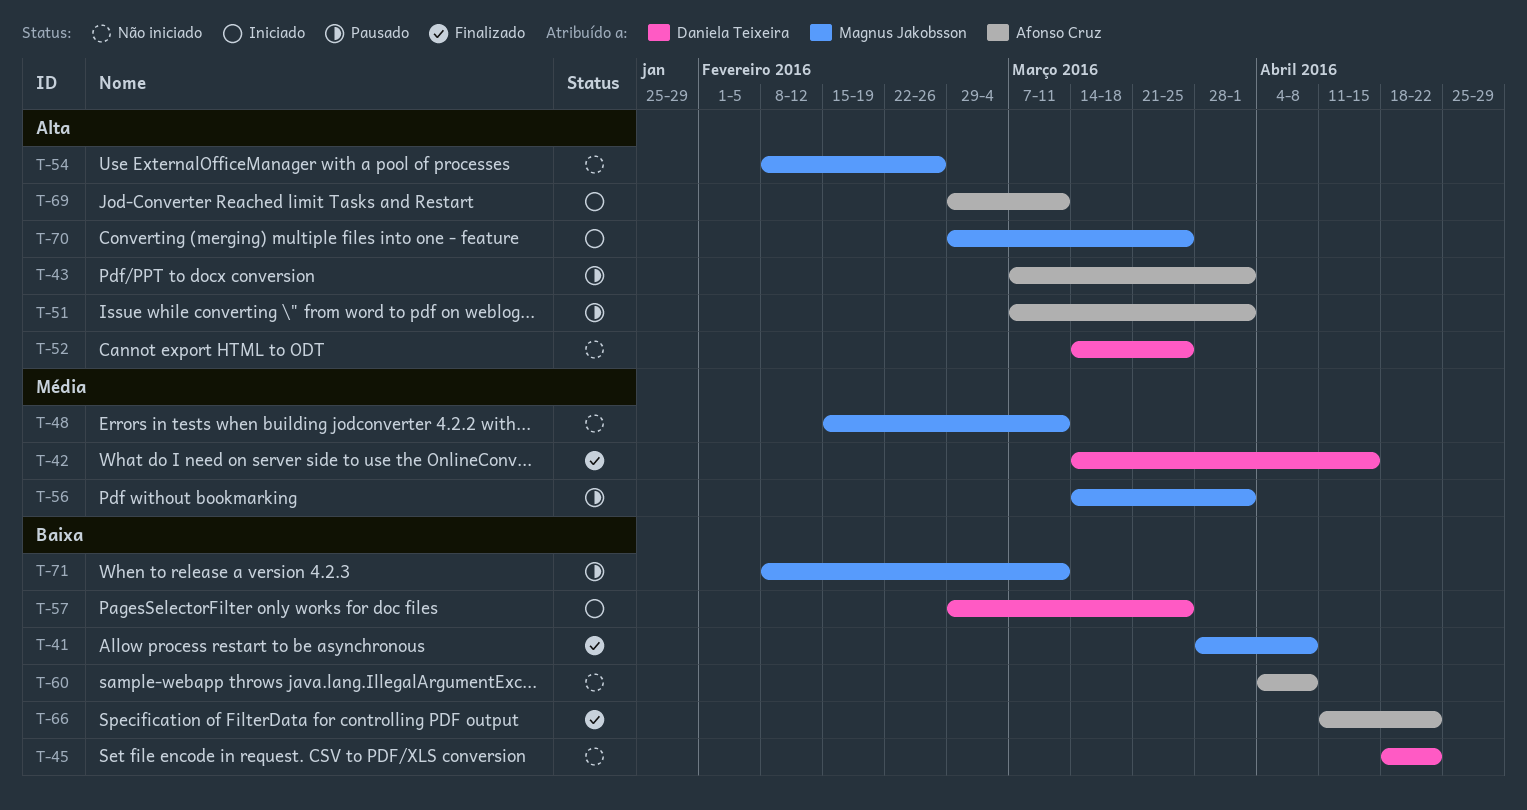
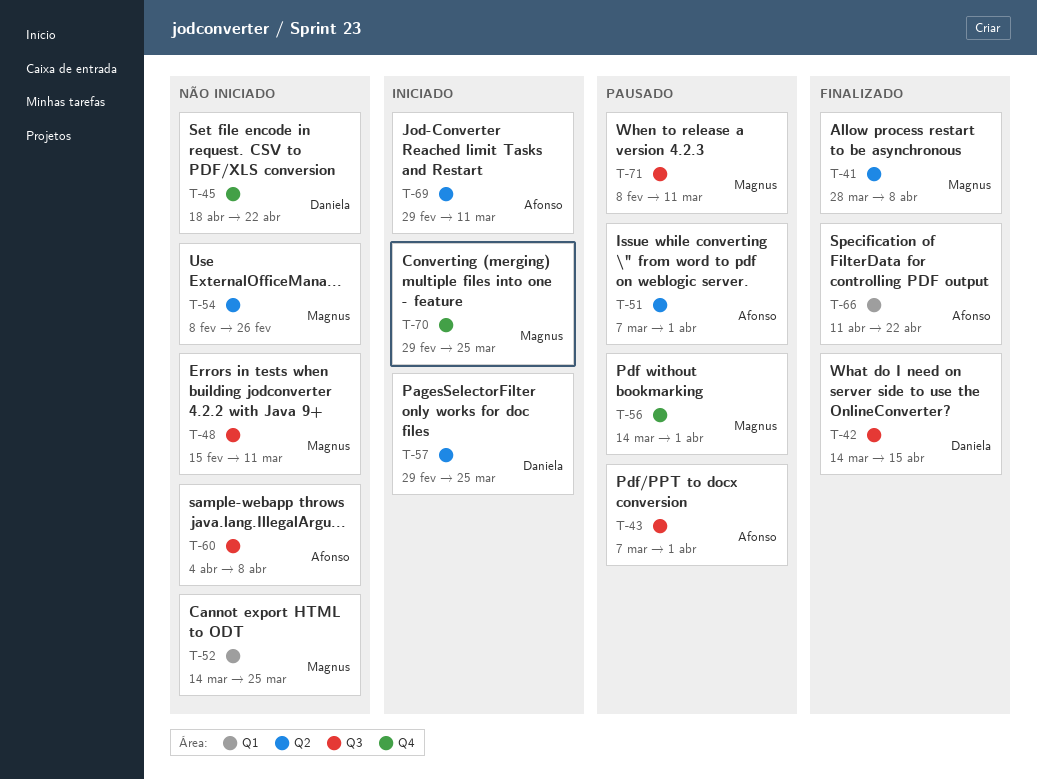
T-52, owner: Daniela Teixeira -> Magnus Jakobsson

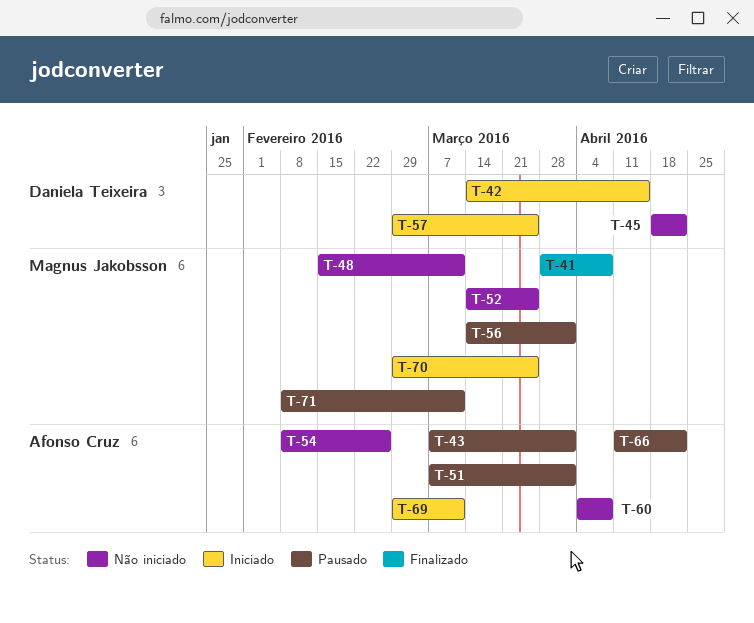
T-42, status: Finalizado -> Iniciado
T-54, owner: Magnus Jakobsson -> Afonso Cruz
T-66, status: Finalizado -> Pausado

